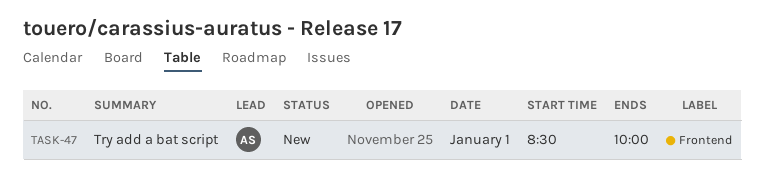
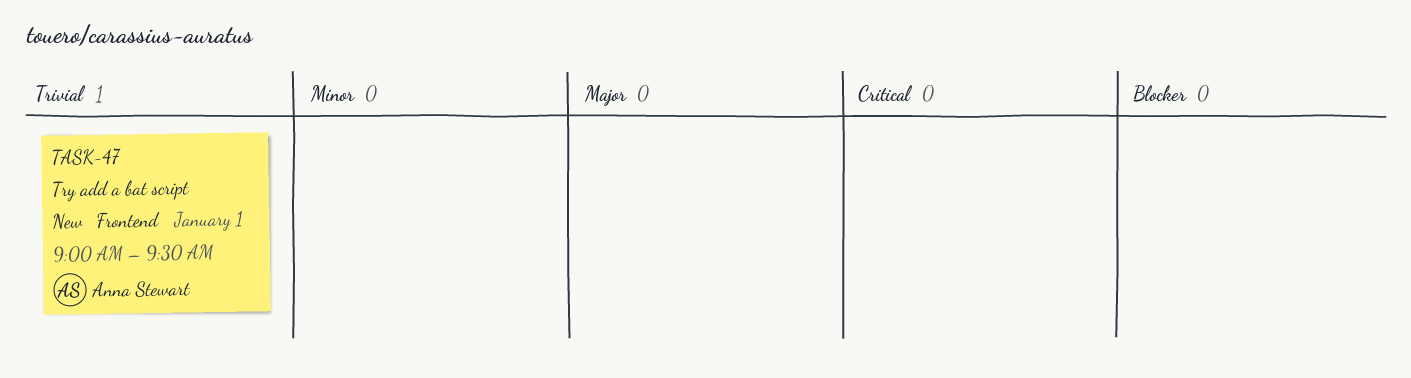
TASK-47, begins: 08:30 -> 09:00
TASK-47, ends: 10:00 -> 09:30

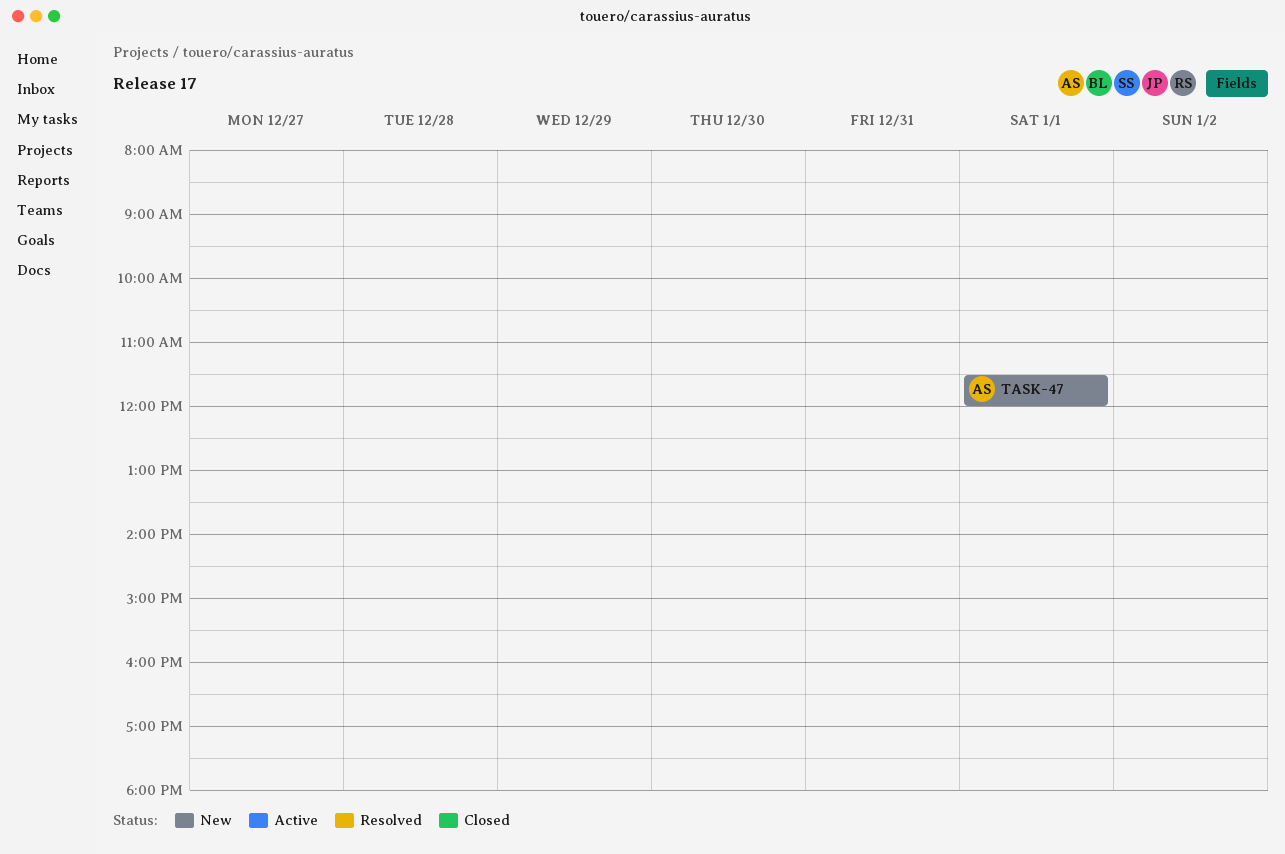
TASK-47, begins: 09:00 -> 11:30
TASK-47, ends: 09:30 -> 12:00

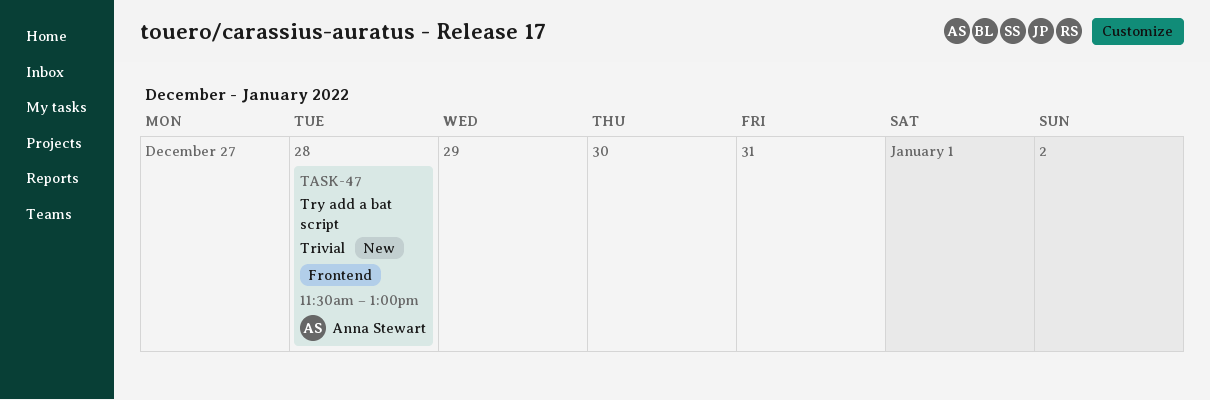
TASK-47, day: Jan 1 -> Dec 28
TASK-47, ends: 12:00 -> 13:00

